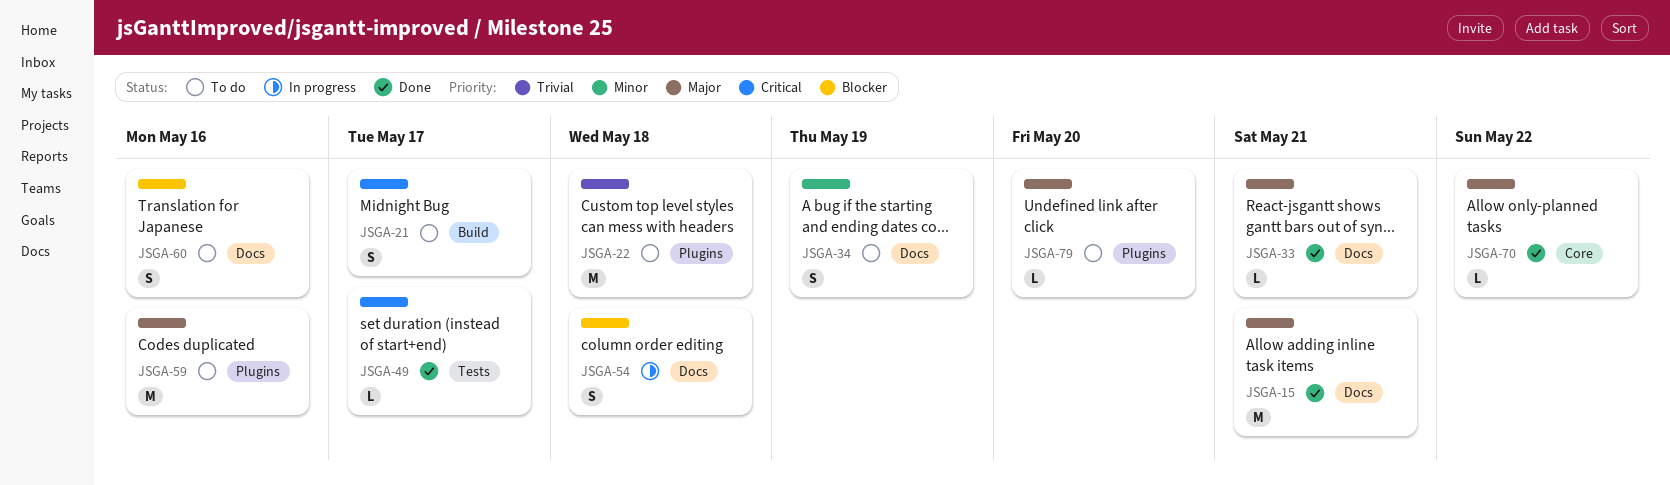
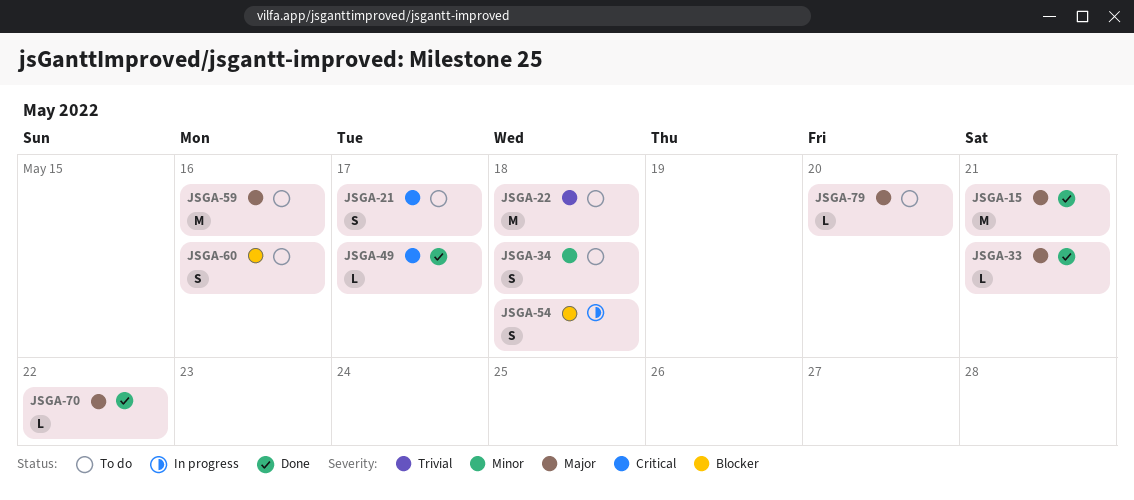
JSGA-34, due: May 19 -> May 18

